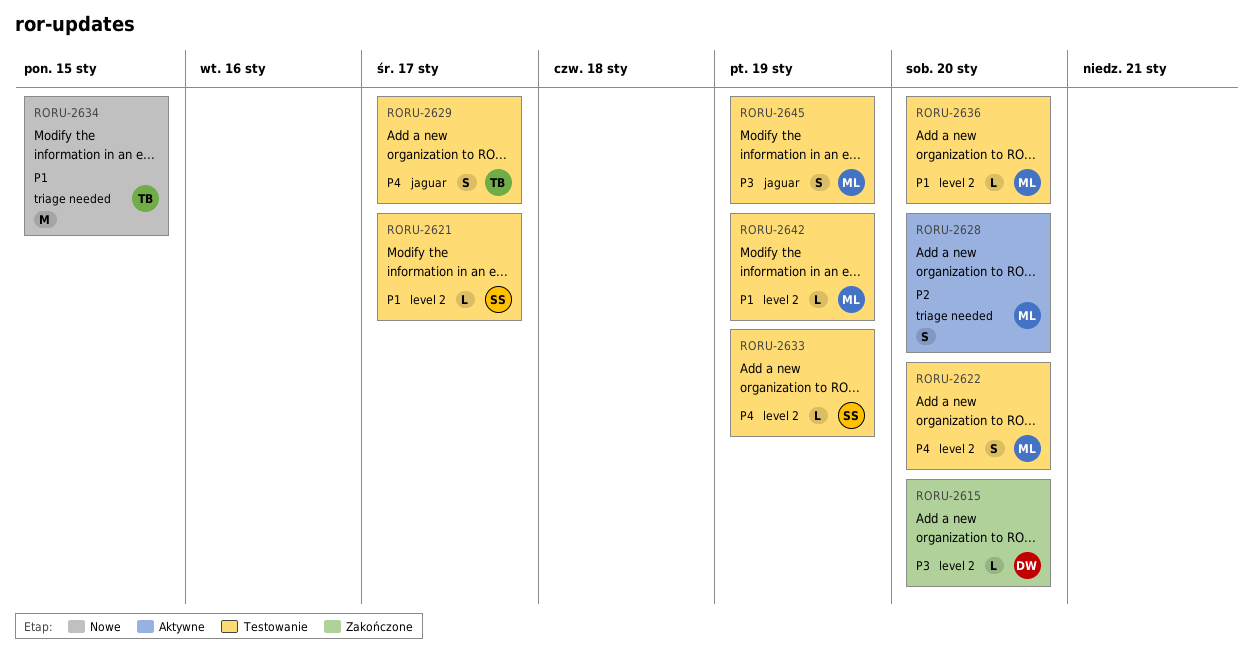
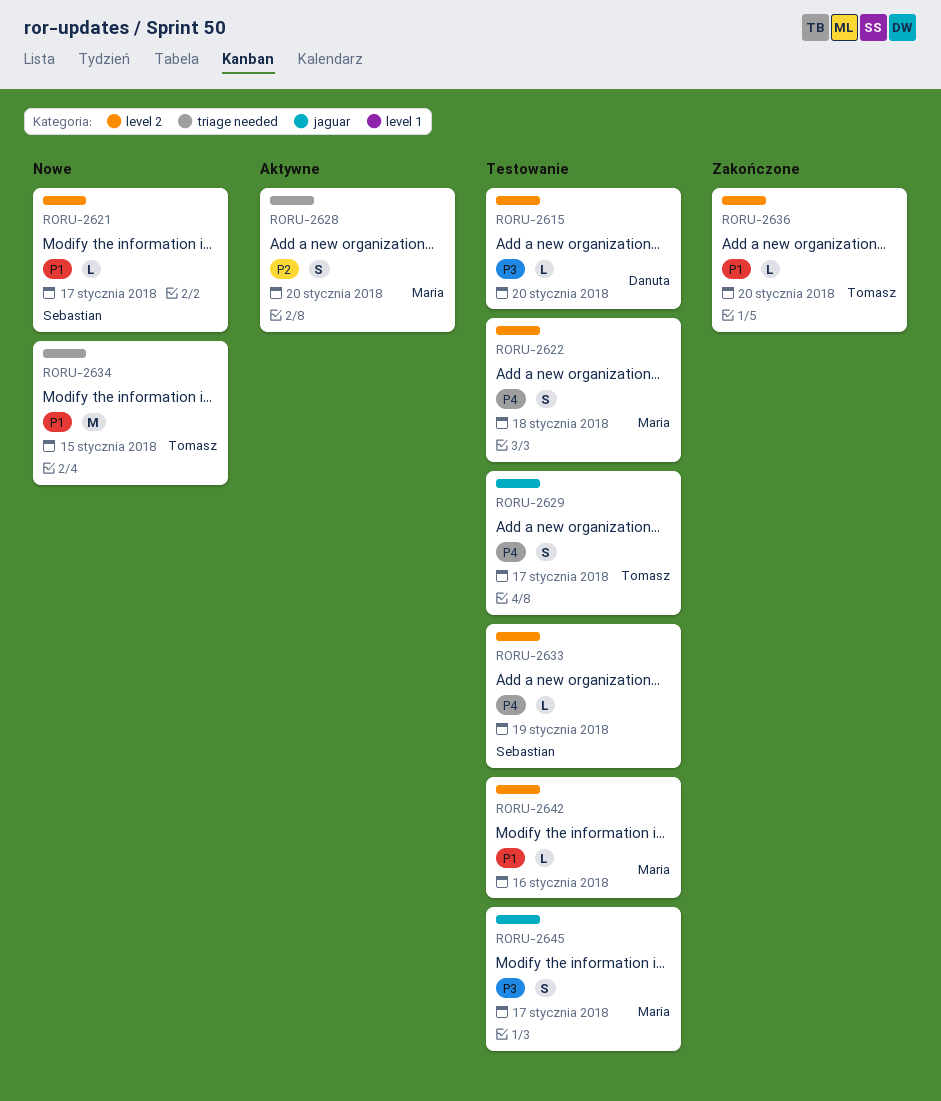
RORU-2615, status: Zakończone -> Testowanie
RORU-2621, status: Testowanie -> Nowe
RORU-2622, due: Jan 20 -> Jan 18
RORU-2636, status: Testowanie -> Zakończone
RORU-2636, owner: Maria -> Tomasz
RORU-2642, due: Jan 19 -> Jan 16
RORU-2645, due: Jan 19 -> Jan 17

